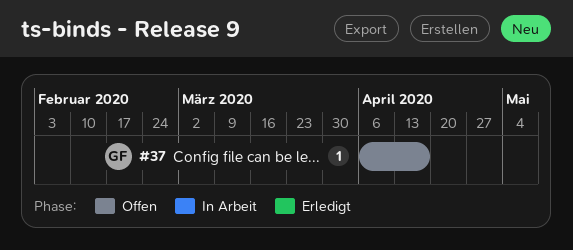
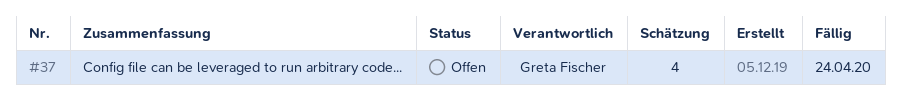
#37, estimate: 1 -> 4
#37, due: Apr 17 -> Apr 24

